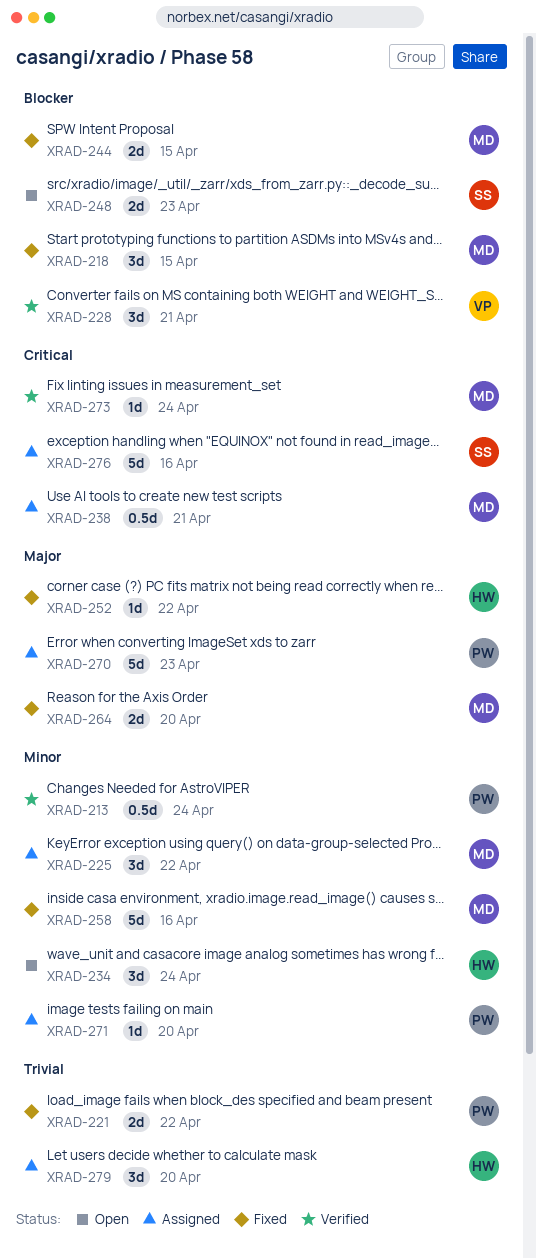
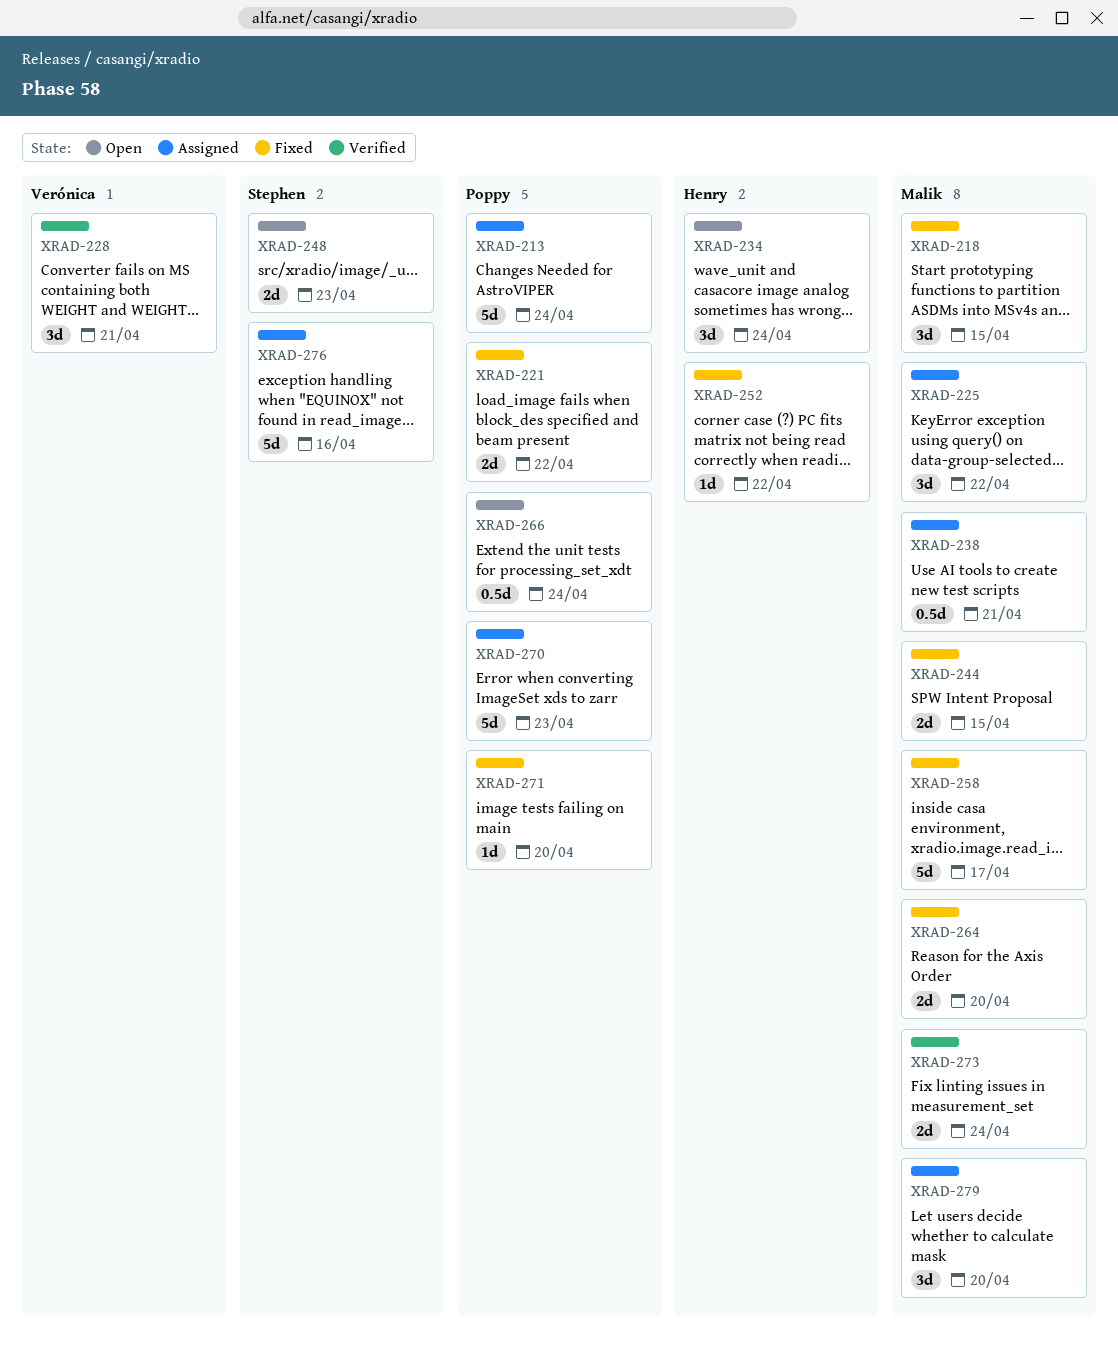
XRAD-213, status: Verified -> Assigned
XRAD-213, estimate: 0.5d -> 5d
XRAD-258, due: Apr 16 -> Apr 17
XRAD-266: none -> present
XRAD-271, status: Assigned -> Fixed
XRAD-273, estimate: 1d -> 2d
XRAD-279, owner: Henry -> Malik

